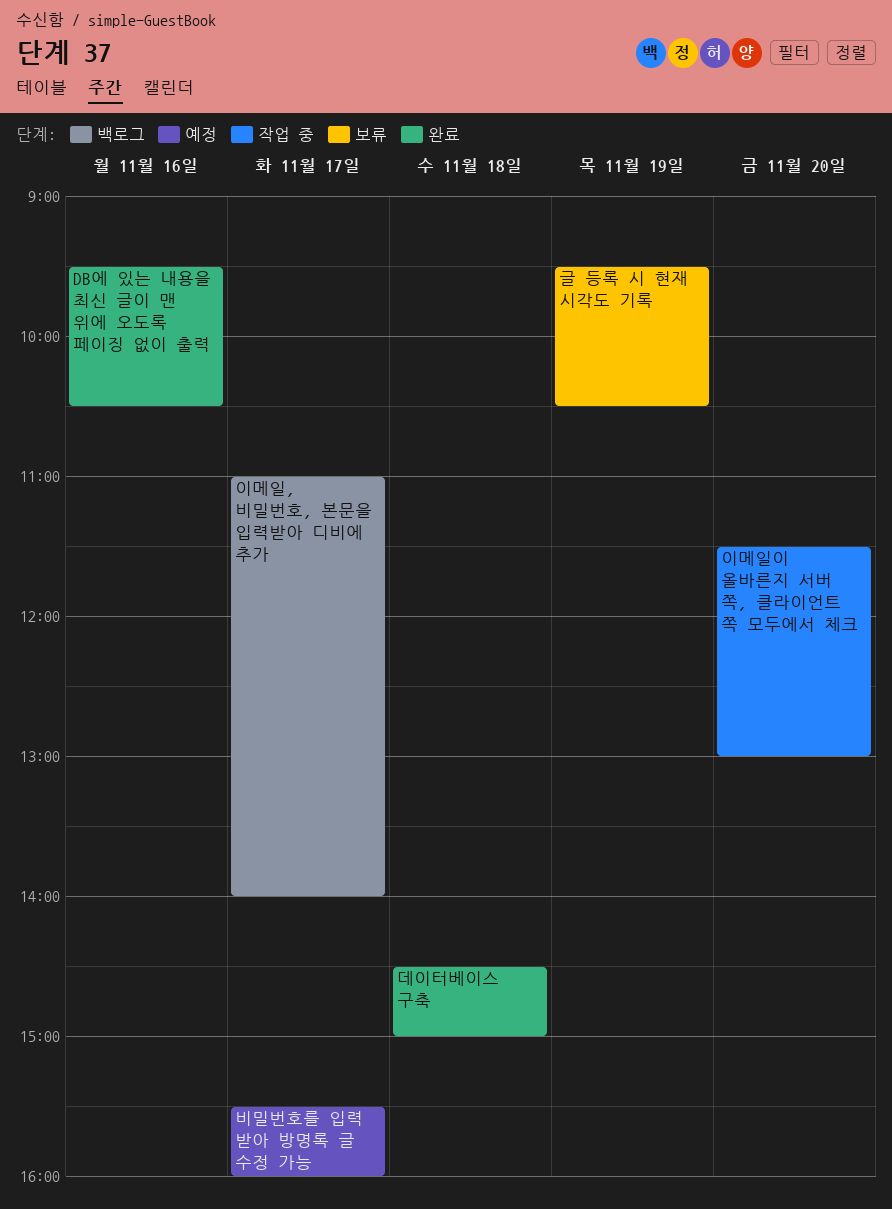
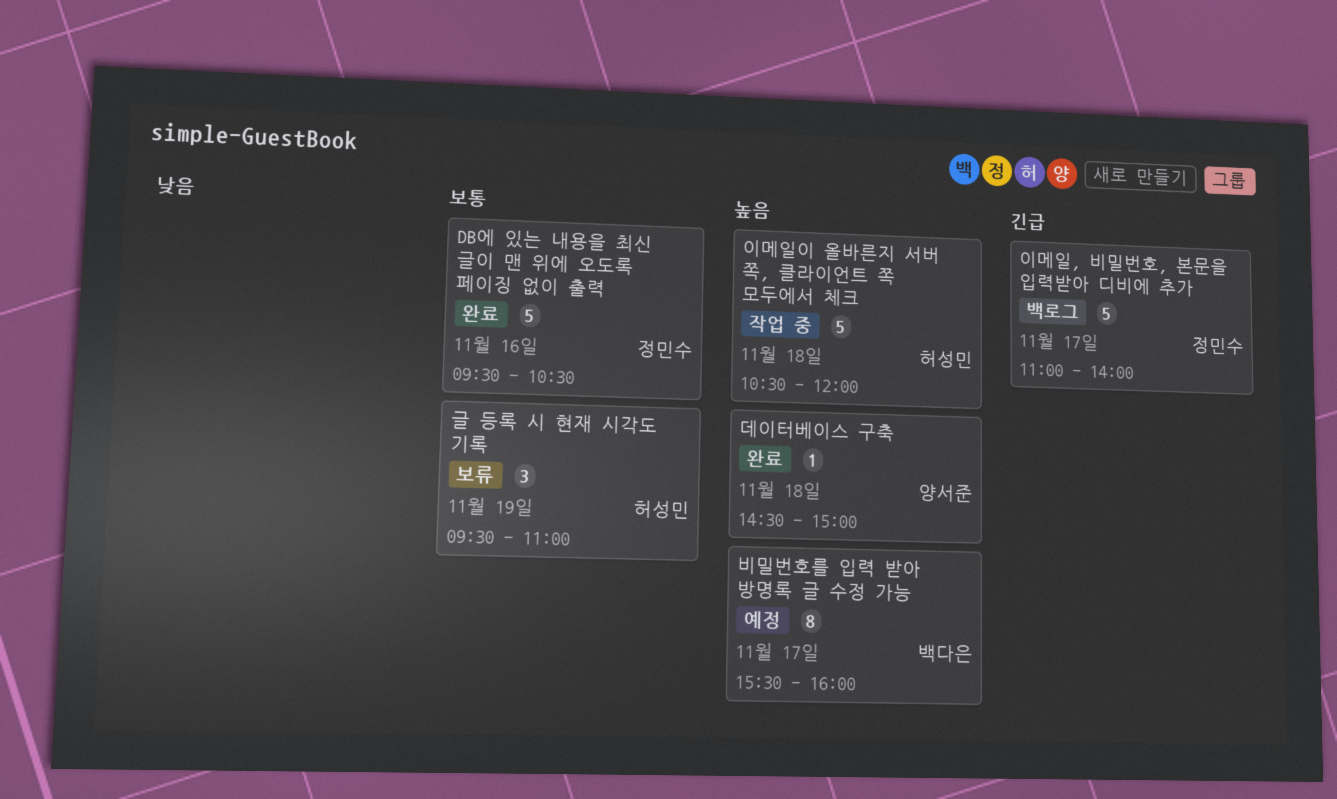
글 등록 시 현재 시각도 기록, ends: 10:30 -> 11:00
이메일이 올바른지 서버 쪽, 클라이언트 쪽 모두에서 체크, day: Nov 20 -> Nov 18
이메일이 올바른지 서버 쪽, 클라이언트 쪽 모두에서 체크, begins: 11:30 -> 10:30
이메일이 올바른지 서버 쪽, 클라이언트 쪽 모두에서 체크, ends: 13:00 -> 12:00

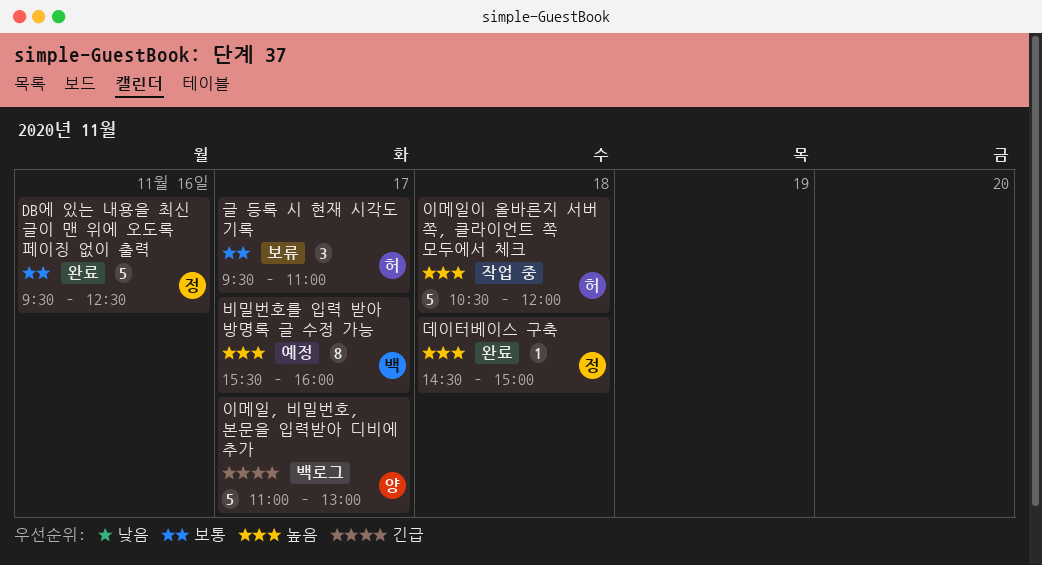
DB에 있는 내용을 최신 글이 맨 위에 오도록 페이징 없이 출력, ends: 10:30 -> 12:30
글 등록 시 현재 시각도 기록, day: Nov 19 -> Nov 17
데이터베이스 구축, owner: 양서준 -> 정민수
이메일, 비밀번호, 본문을 입력받아 디비에 추가, owner: 정민수 -> 양서준
이메일, 비밀번호, 본문을 입력받아 디비에 추가, ends: 14:00 -> 13:00

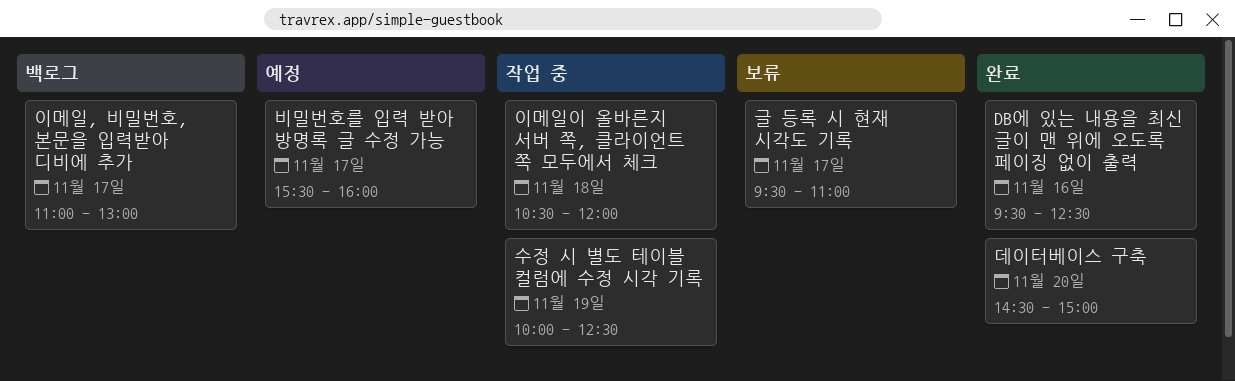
데이터베이스 구축, day: Nov 18 -> Nov 20
수정 시 별도 테이블 컬럼에 수정 시각 기록: none -> present

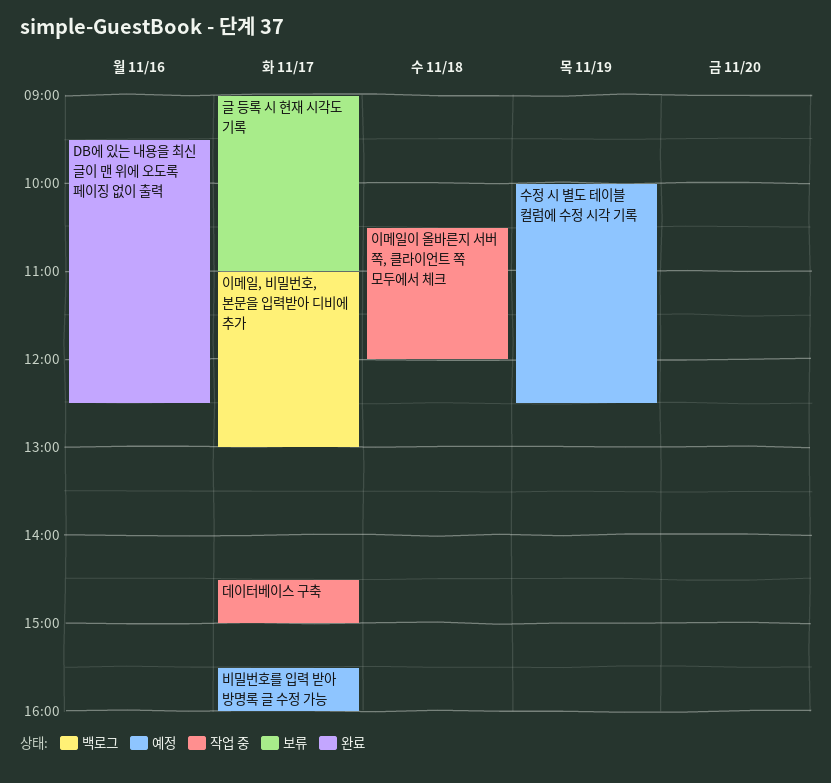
글 등록 시 현재 시각도 기록, begins: 09:30 -> 09:00
데이터베이스 구축, status: 완료 -> 작업 중
데이터베이스 구축, day: Nov 20 -> Nov 17
수정 시 별도 테이블 컬럼에 수정 시각 기록, status: 작업 중 -> 예정

